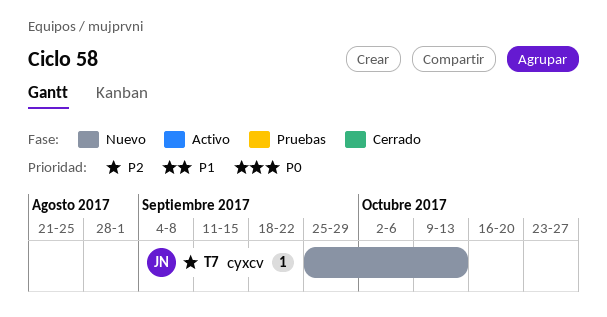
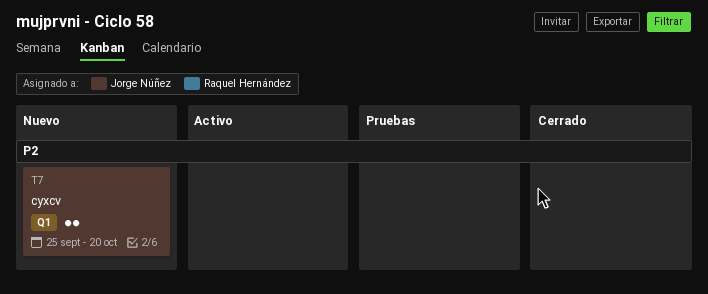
T7, estimate: 1 -> 2
T7, due: Oct 13 -> Oct 20

